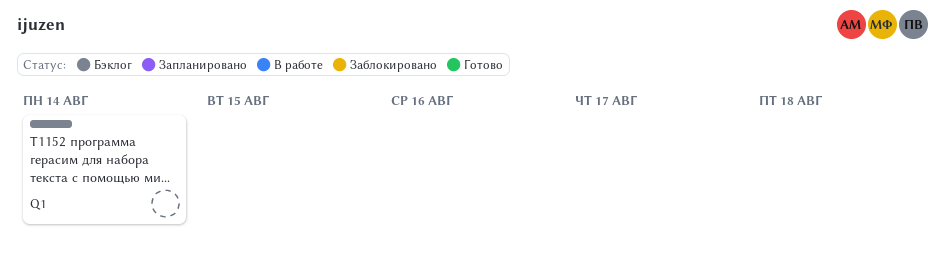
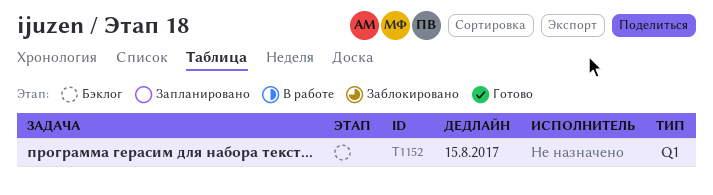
T1152, due: Aug 14 -> Aug 15

